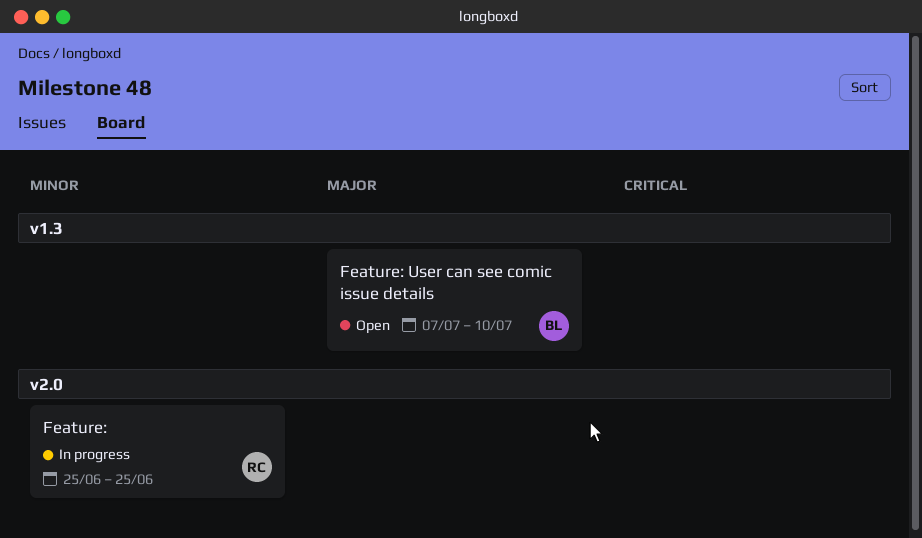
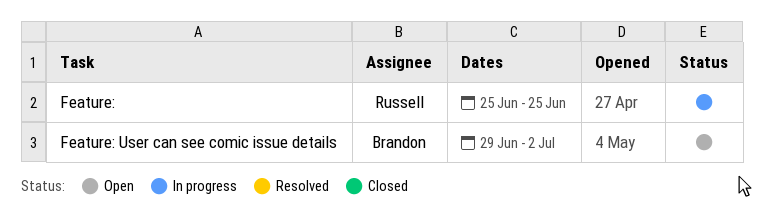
Feature: User can see comic issue details, start: Jul 7 -> Jun 29
Feature: User can see comic issue details, due: Jul 10 -> Jul 2

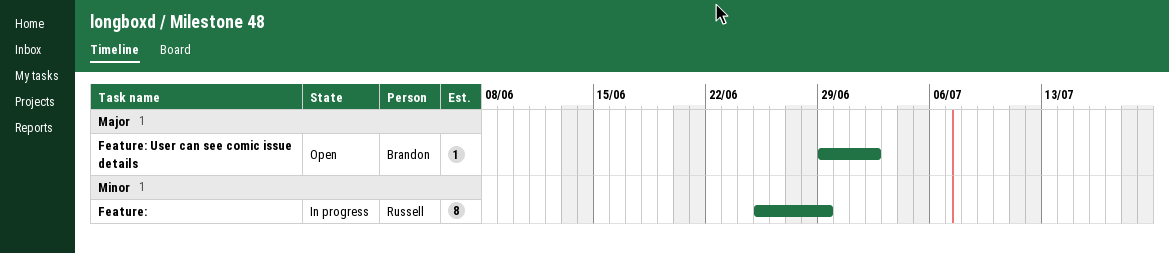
Feature:, due: Jun 25 -> Jun 29

